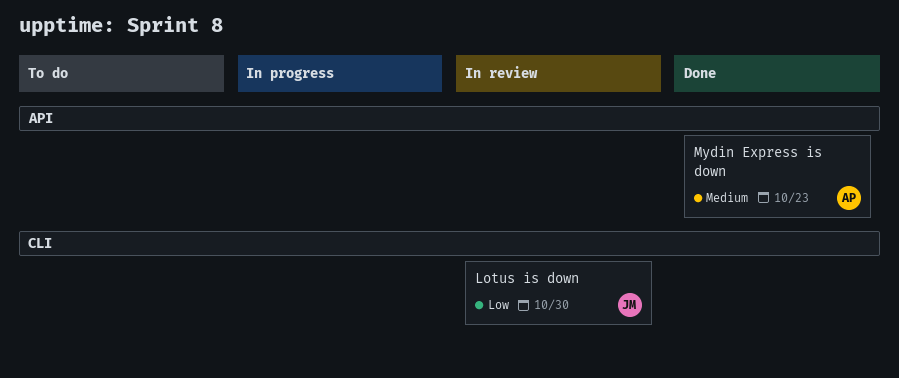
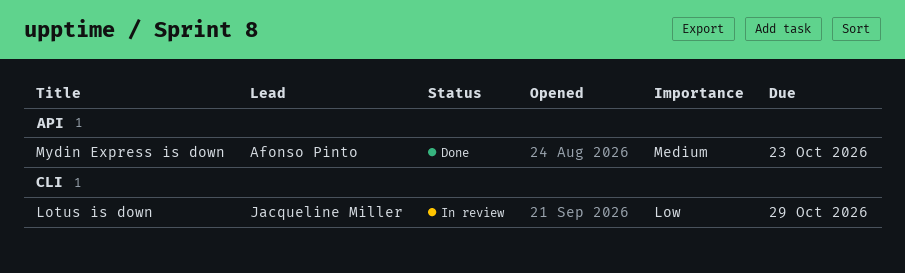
Lotus is down, due: Oct 30 -> Oct 29

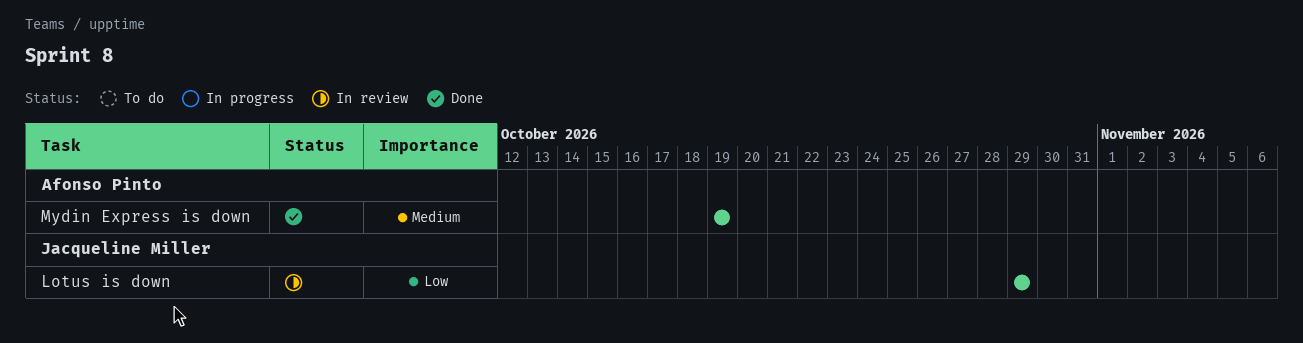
Mydin Express is down, due: Oct 23 -> Oct 19

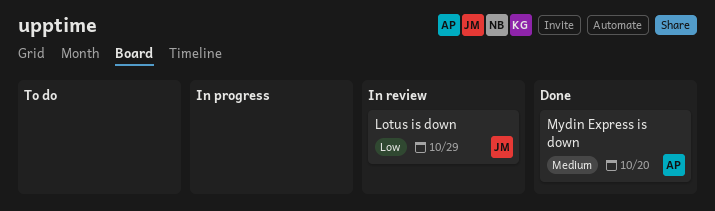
Mydin Express is down, due: Oct 19 -> Oct 20

